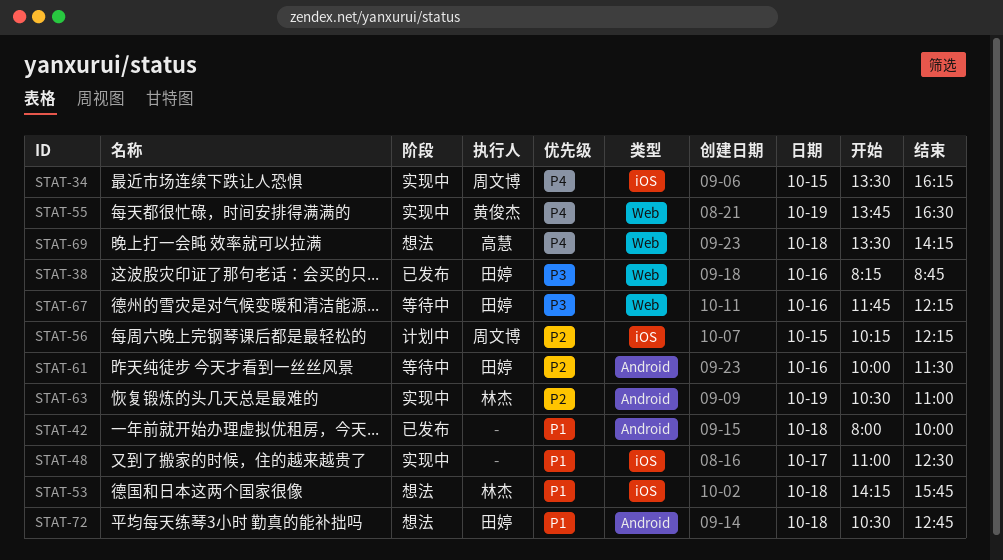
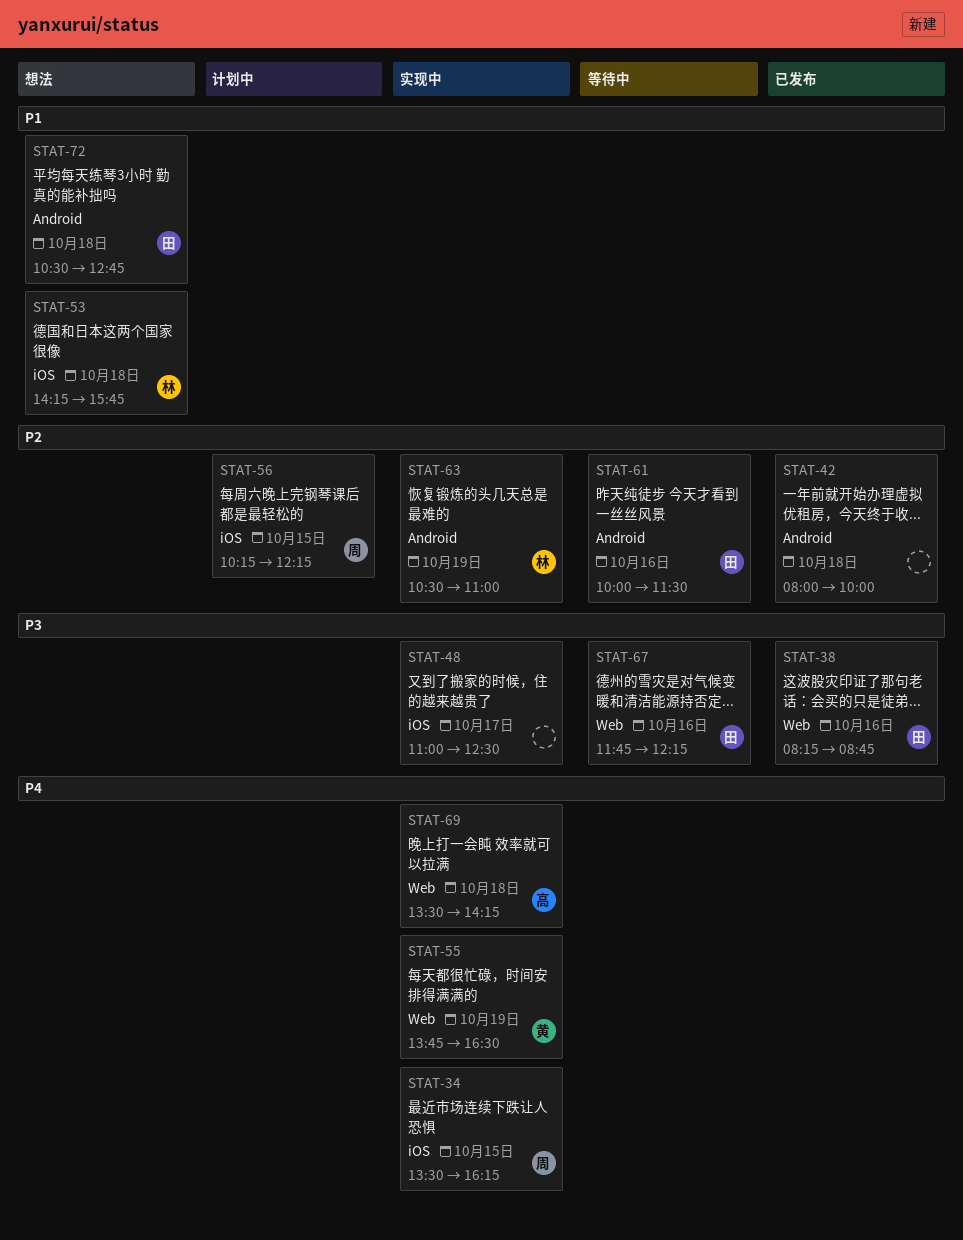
STAT-42, priority: P1 -> P2
STAT-48, priority: P1 -> P3
STAT-69, status: 想法 -> 实现中

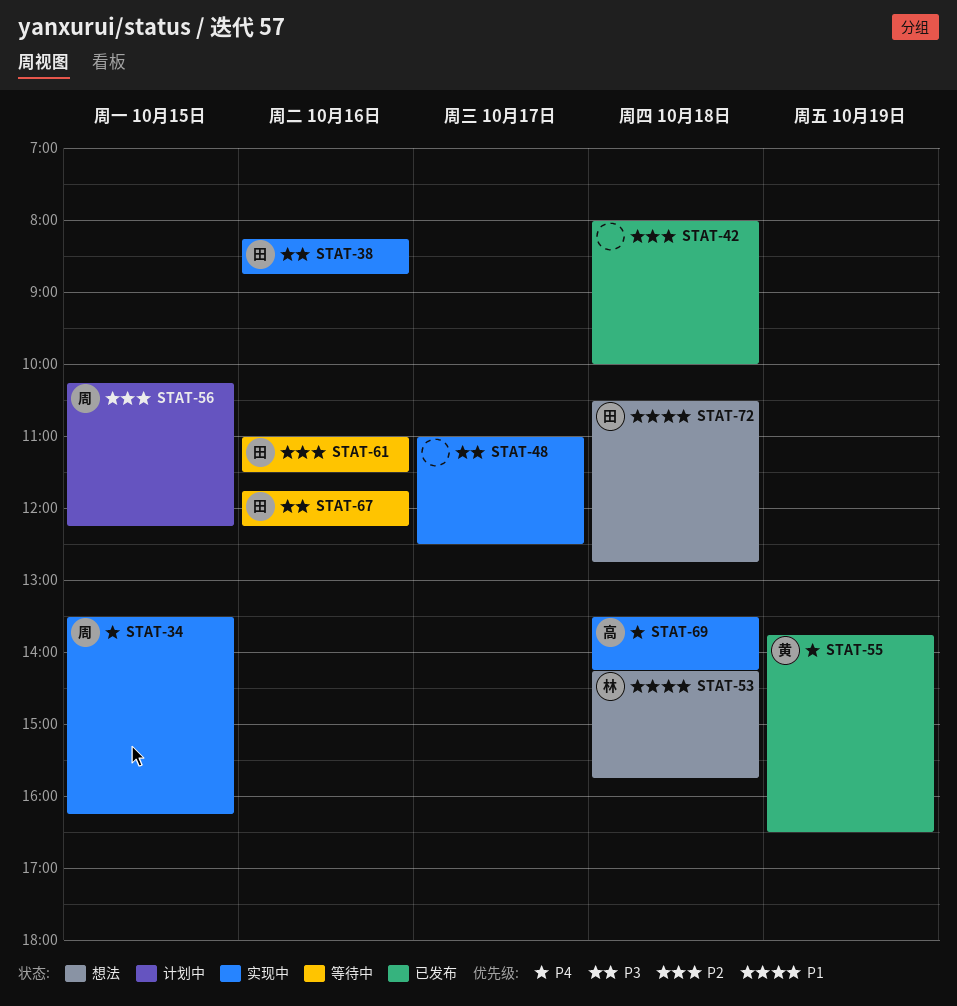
STAT-38, status: 已发布 -> 实现中
STAT-55, status: 实现中 -> 已发布
STAT-61, begins: 10:00 -> 11:00
STAT-63: present -> none

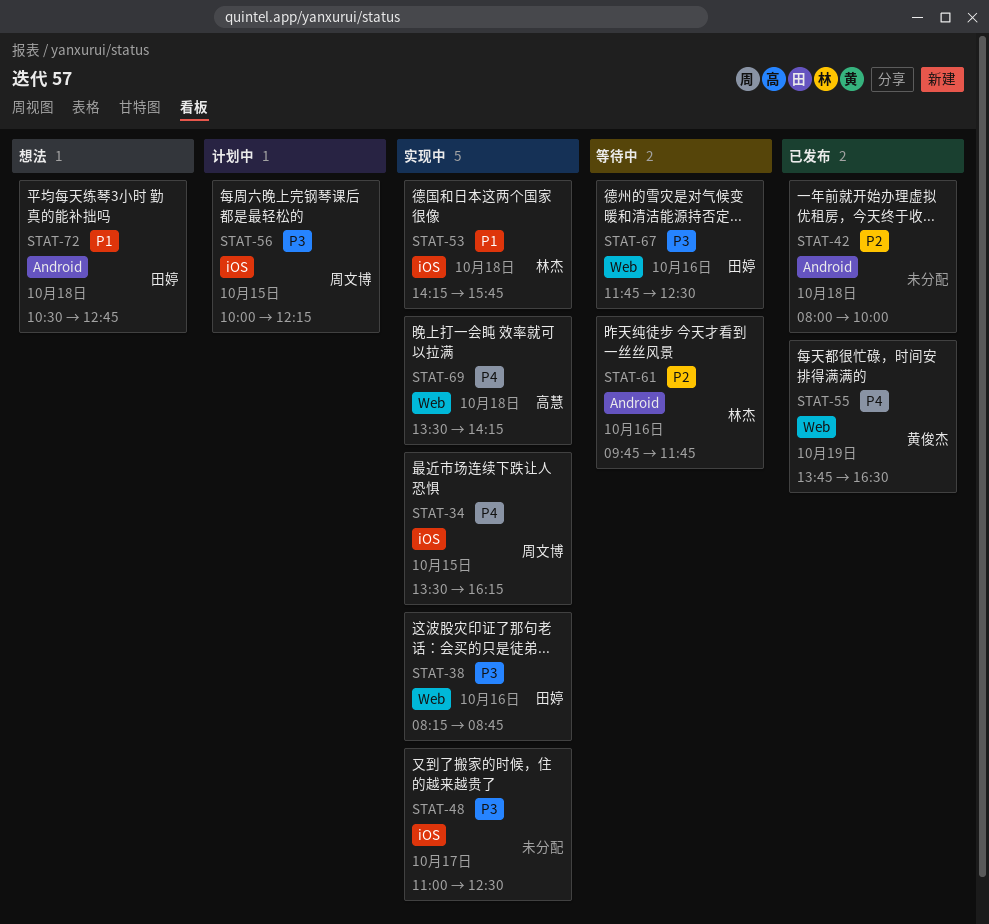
STAT-53, status: 想法 -> 实现中
STAT-56, priority: P2 -> P3
STAT-56, begins: 10:15 -> 10:00
STAT-61, owner: 田婷 -> 林杰
STAT-61, begins: 11:00 -> 09:45
STAT-61, ends: 11:30 -> 11:45
STAT-67, ends: 12:15 -> 12:30

